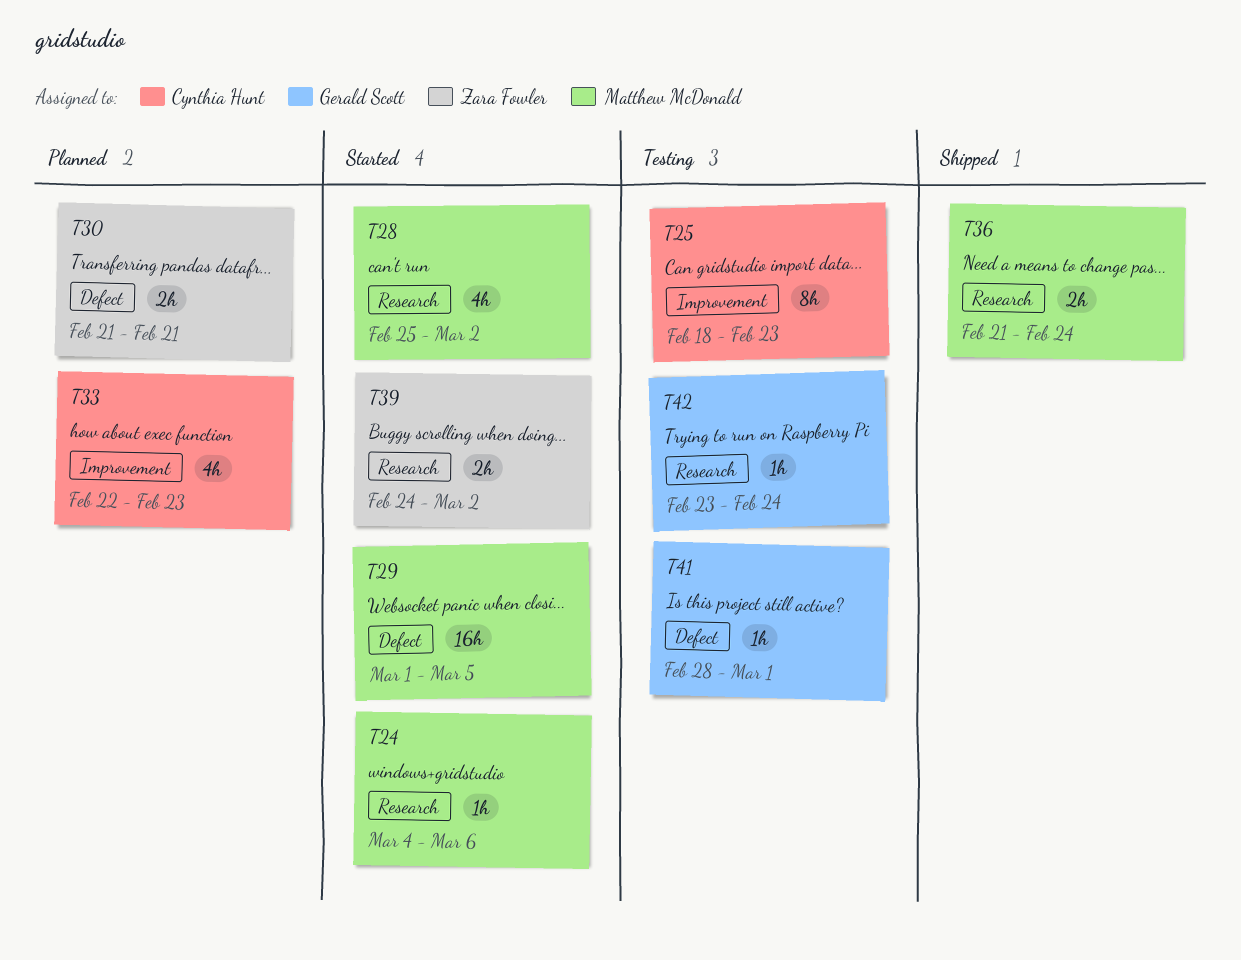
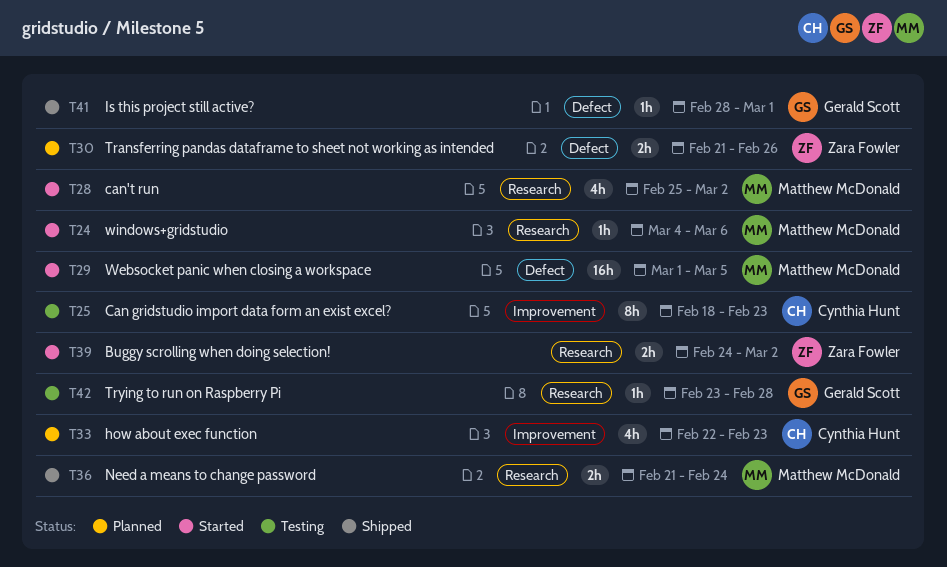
T30, due: Feb 21 -> Feb 26
T41, status: Testing -> Shipped
T42, due: Feb 24 -> Feb 28

